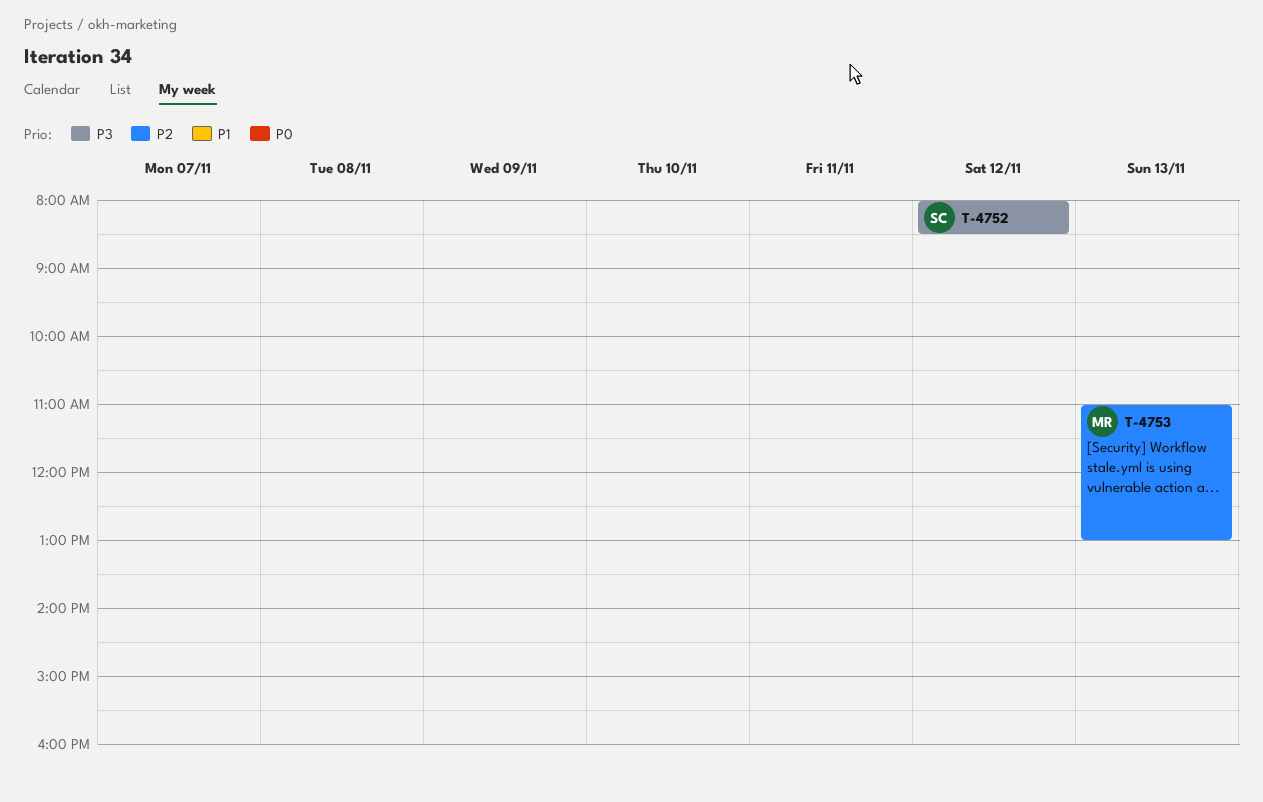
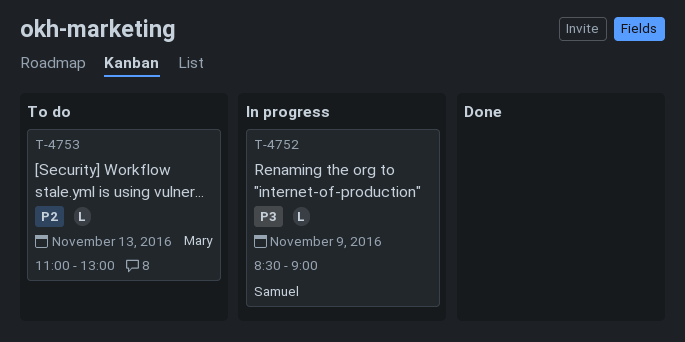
T-4752, day: Nov 12 -> Nov 9
T-4752, begins: 08:00 -> 08:30
T-4752, ends: 08:30 -> 09:00

